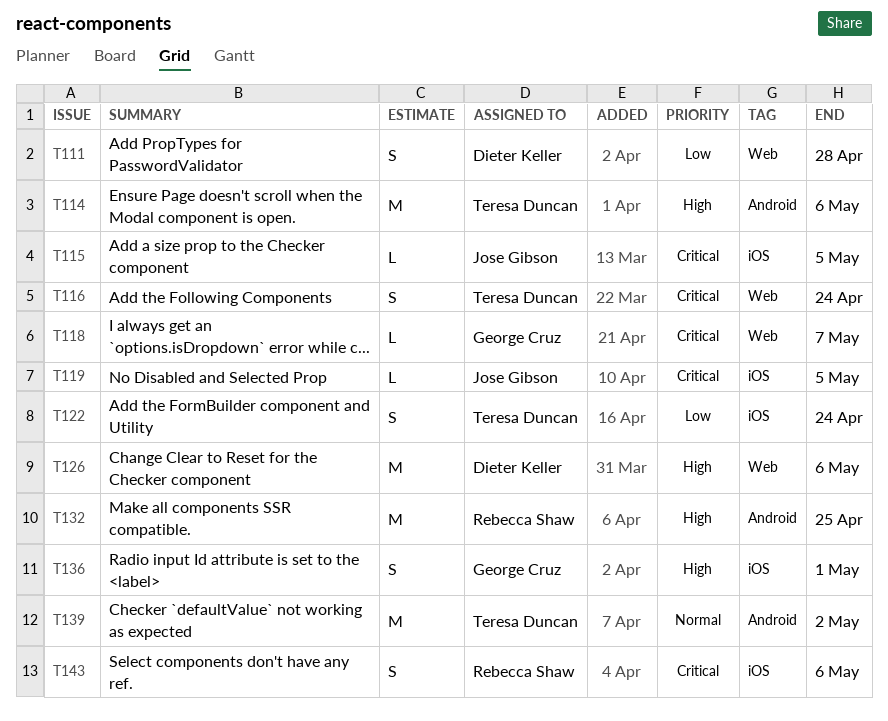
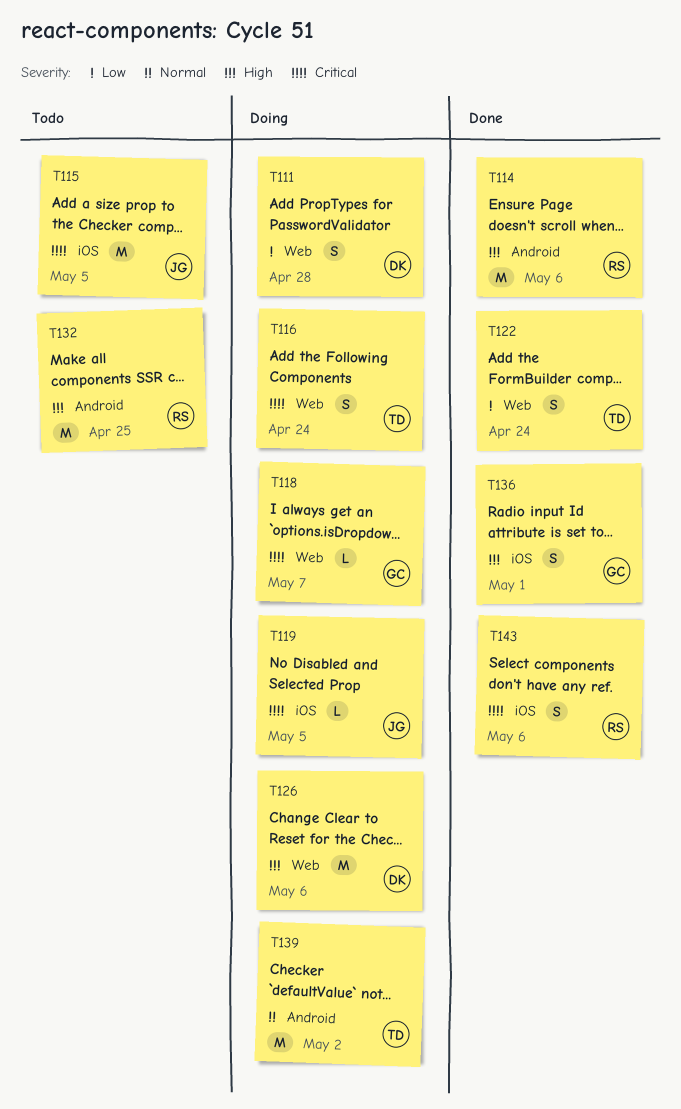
T114, owner: Teresa Duncan -> Rebecca Shaw
T115, estimate: L -> M
T122, label: iOS -> Web

